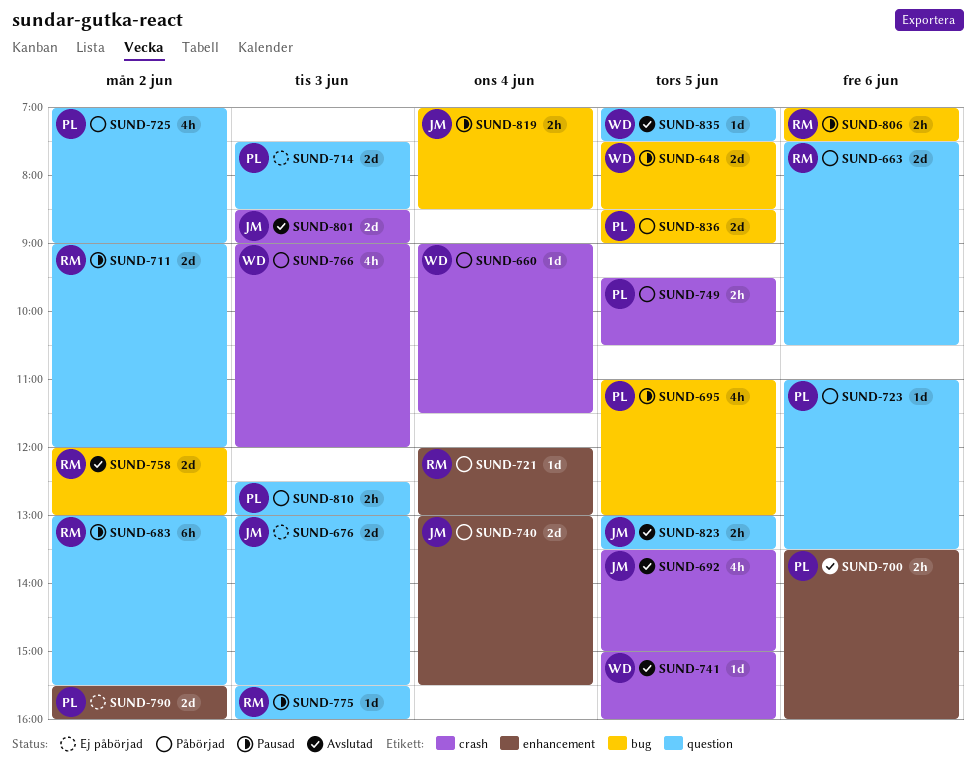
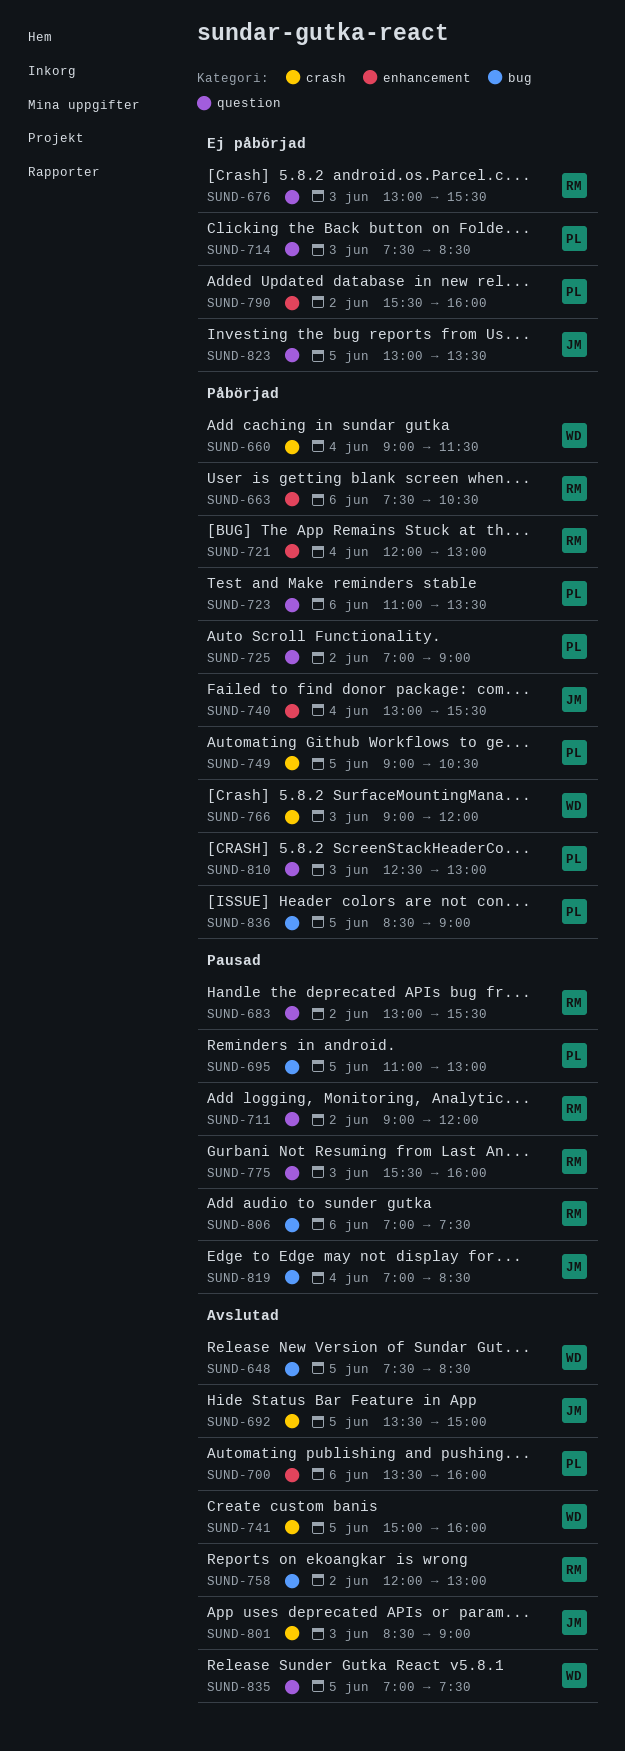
SUND-648, status: Pausad -> Avslutad
SUND-663, label: question -> enhancement
SUND-676, owner: JM -> RM
SUND-749, begins: 09:30 -> 09:00
SUND-823, status: Avslutad -> Ej påbörjad

